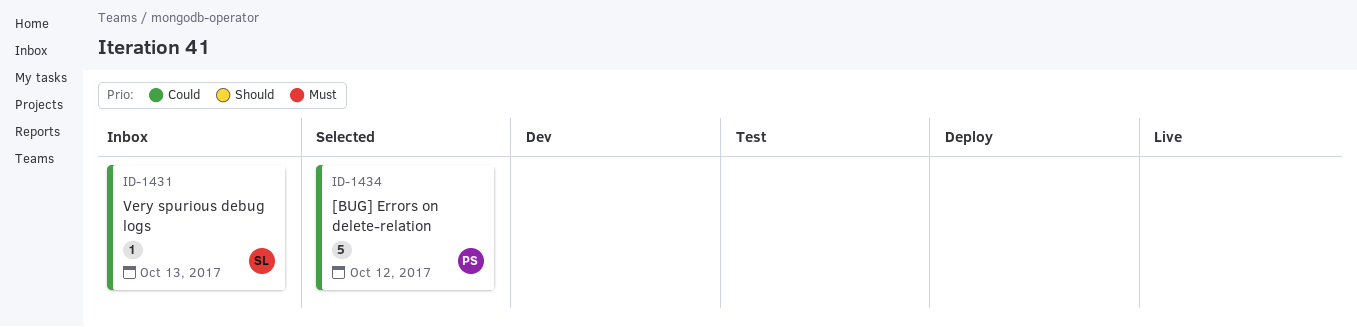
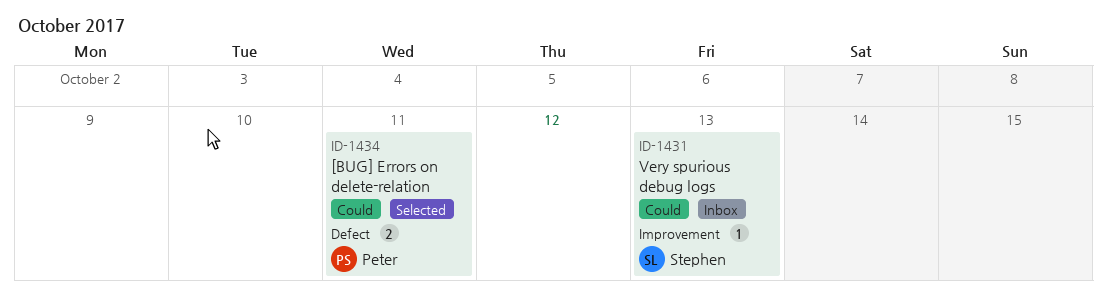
ID-1434, estimate: 5 -> 2
ID-1434, due: Oct 12 -> Oct 11

